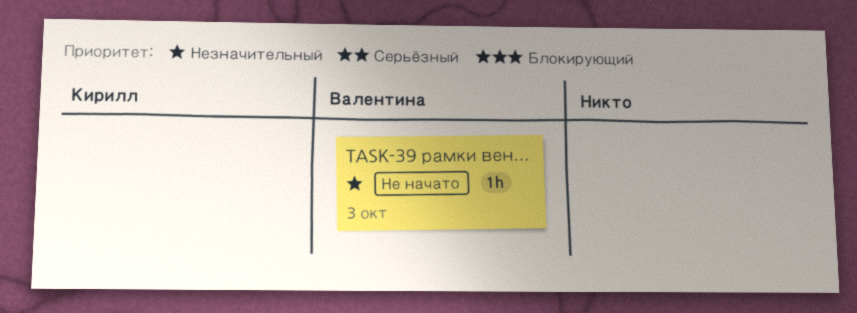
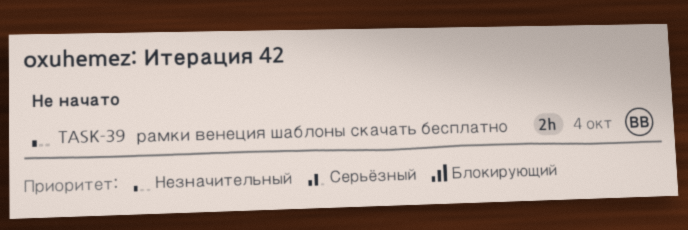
TASK-39, estimate: 1h -> 2h
TASK-39, due: Oct 3 -> Oct 4

